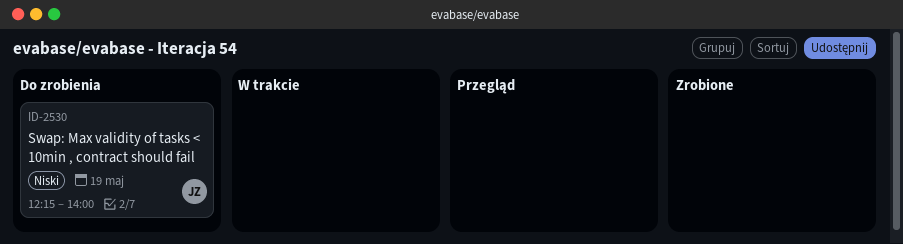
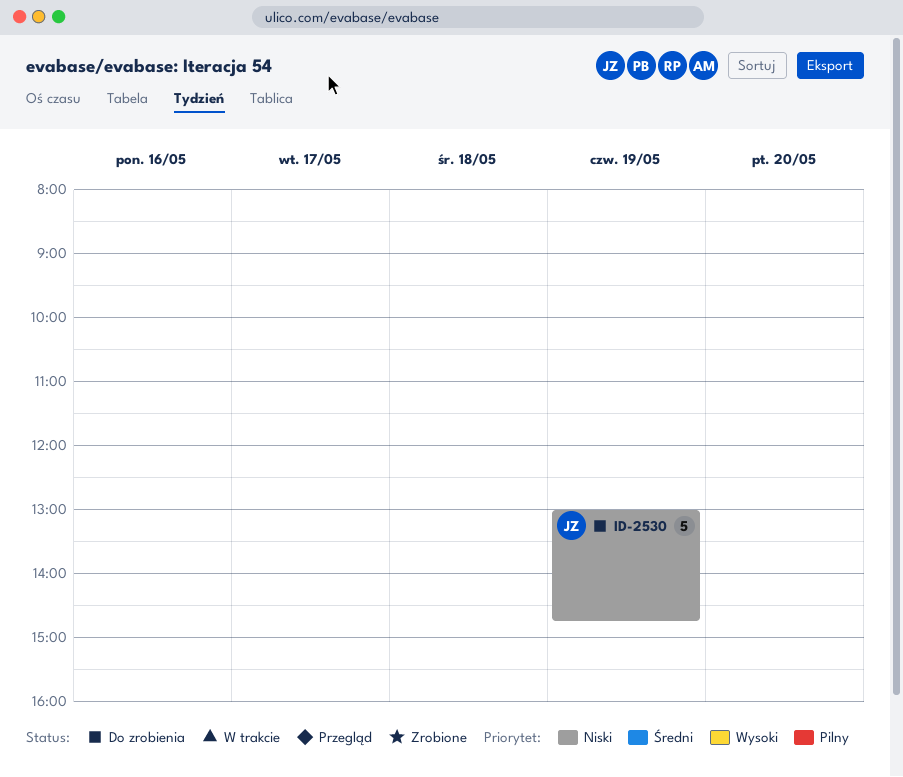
ID-2530, begins: 12:15 -> 13:00
ID-2530, ends: 14:00 -> 14:45

